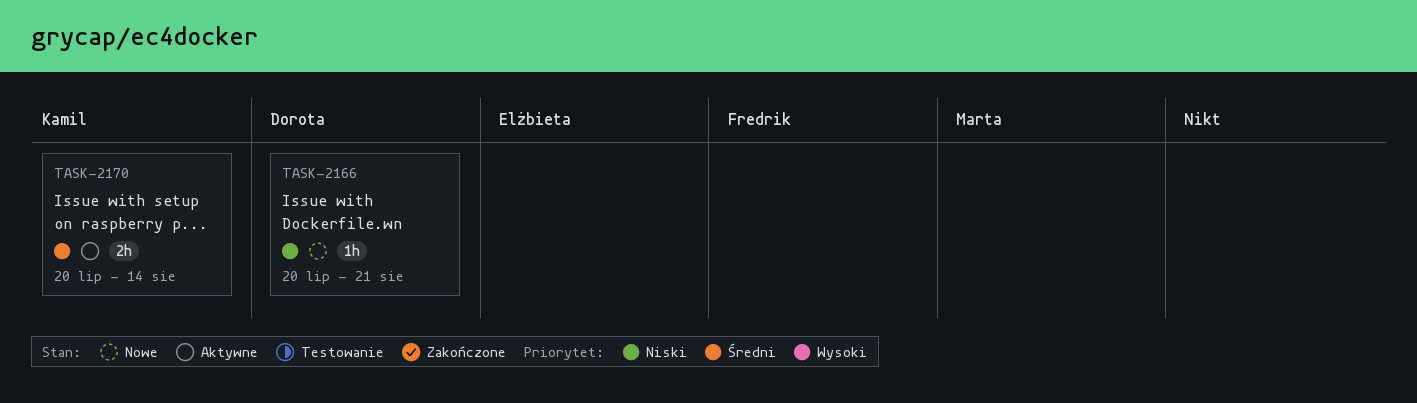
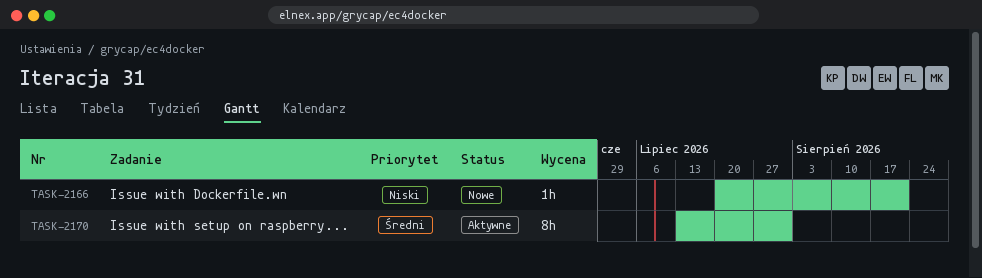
TASK-2170, estimate: 2h -> 8h
TASK-2170, start: Jul 20 -> Jul 13
TASK-2170, due: Aug 14 -> Jul 31

